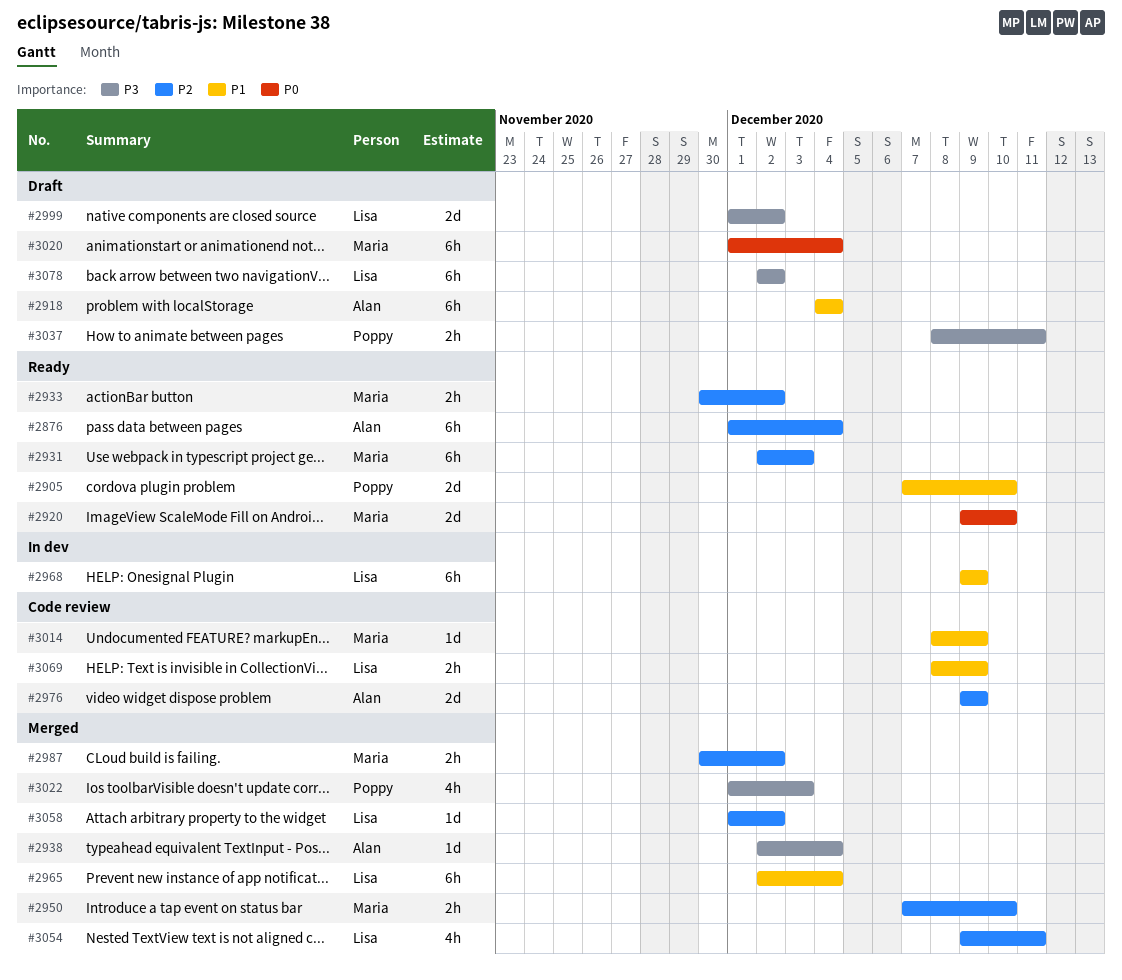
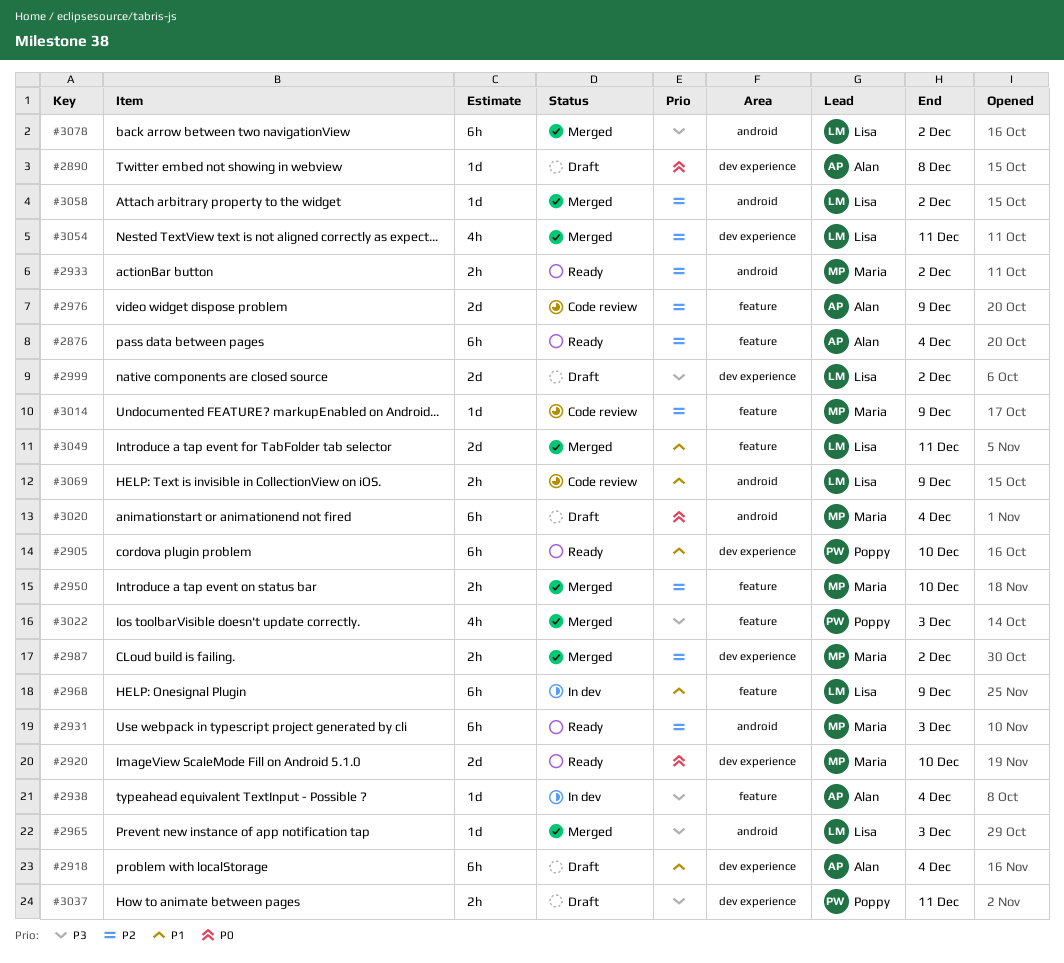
#2890: none -> present
#2905, estimate: 2d -> 6h
#2938, status: Merged -> In dev
#2965, priority: P1 -> P3
#2965, estimate: 6h -> 1d
#2965, due: Dec 4 -> Dec 3
#3014, priority: P1 -> P2
#3049: none -> present
#3078, status: Draft -> Merged

